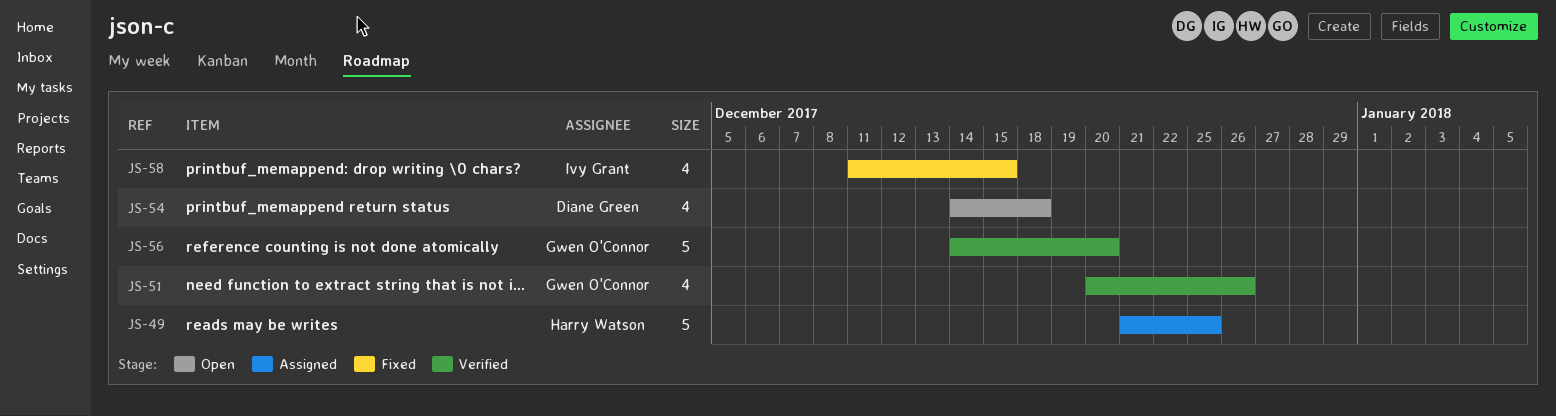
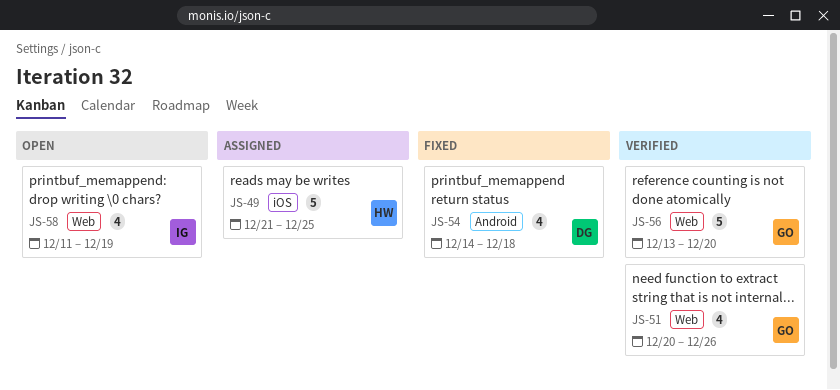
JS-54, status: Open -> Fixed
JS-56, start: Dec 14 -> Dec 13
JS-58, status: Fixed -> Open
JS-58, due: Dec 15 -> Dec 19

